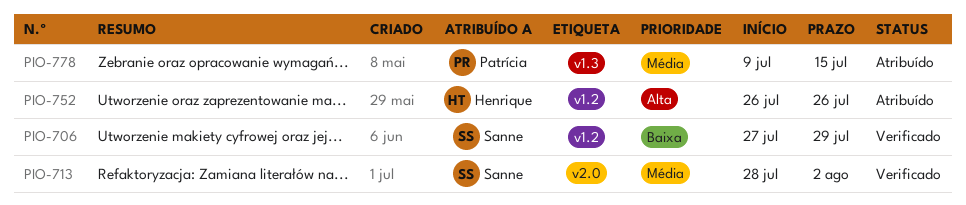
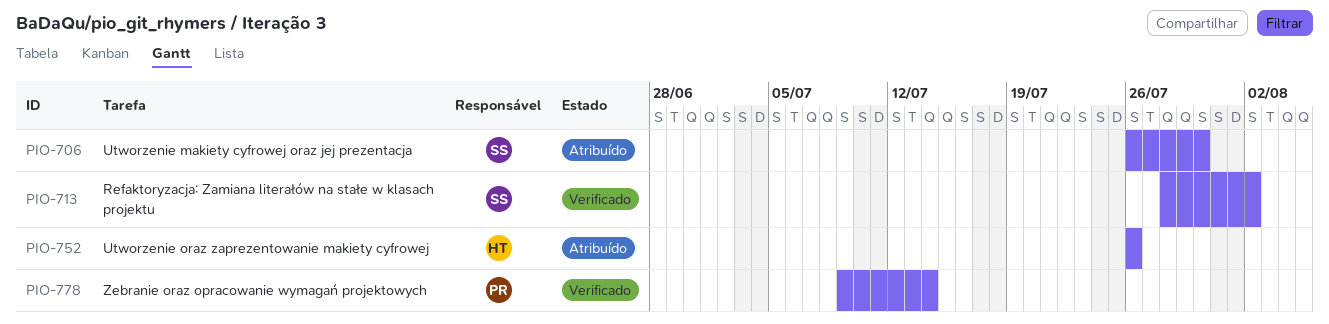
PIO-706, status: Verificado -> Atribuído
PIO-706, start: Jul 27 -> Jul 26
PIO-706, due: Jul 29 -> Jul 30
PIO-778, status: Atribuído -> Verificado
PIO-778, due: Jul 15 -> Jul 14

